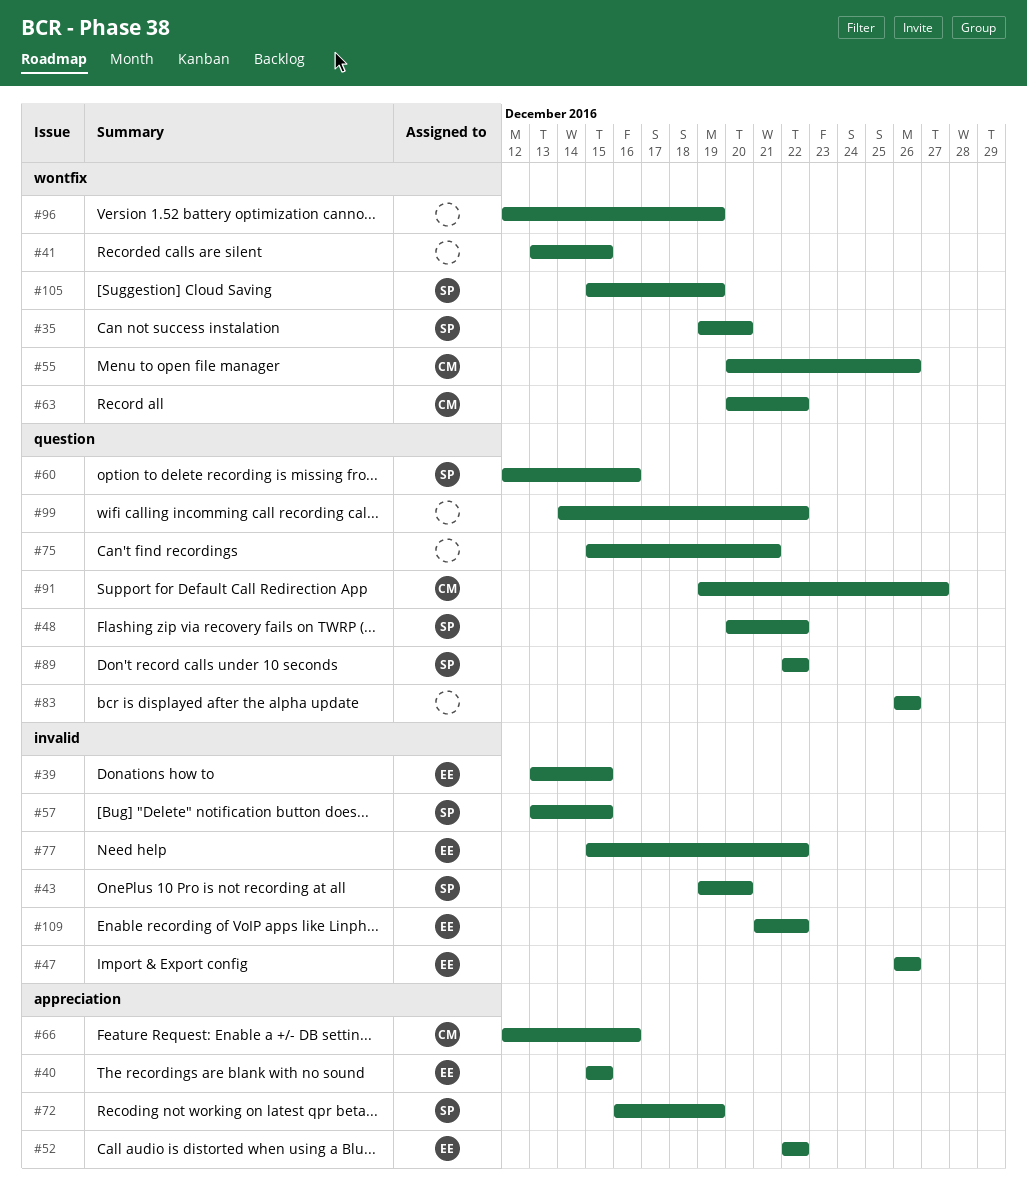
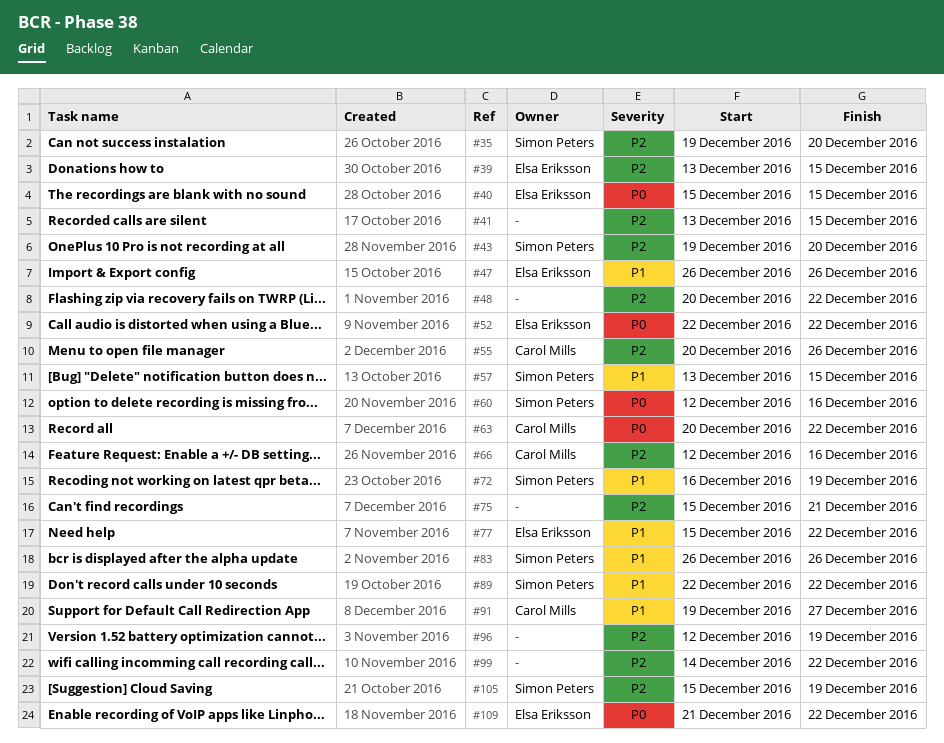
#48, owner: Simon Peters -> none
#83, owner: none -> Simon Peters

